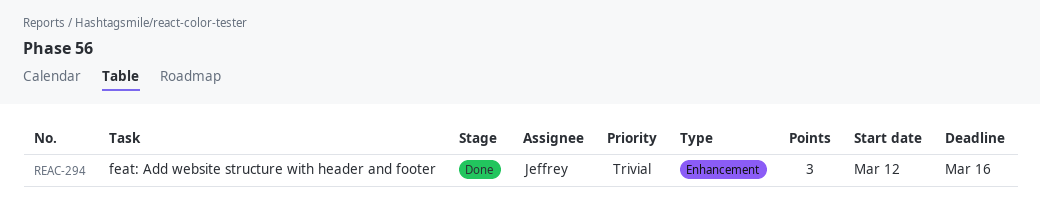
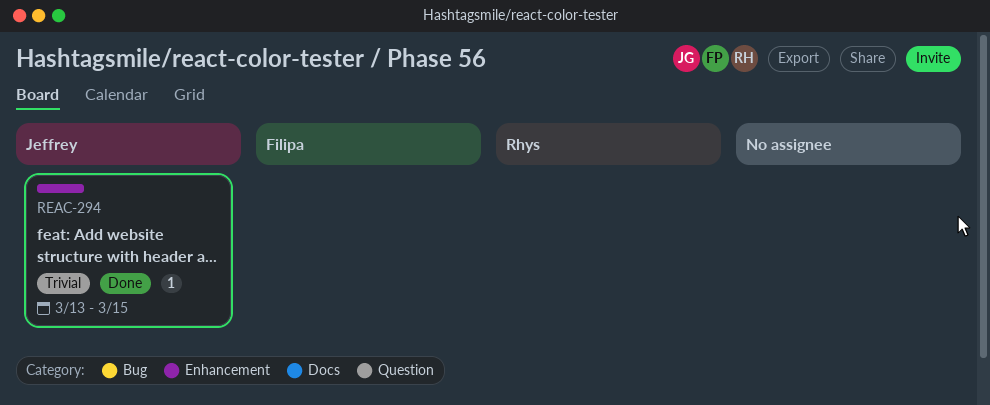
REAC-294, estimate: 3 -> 1
REAC-294, start: Mar 12 -> Mar 13
REAC-294, due: Mar 16 -> Mar 15

